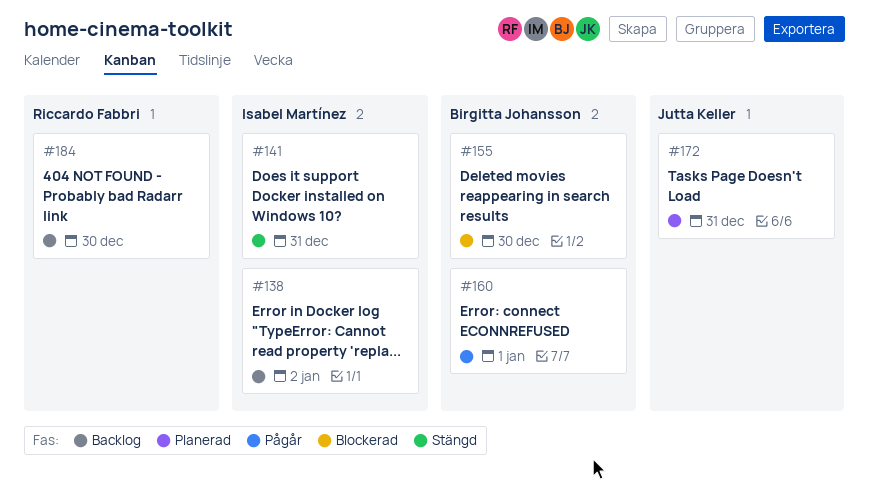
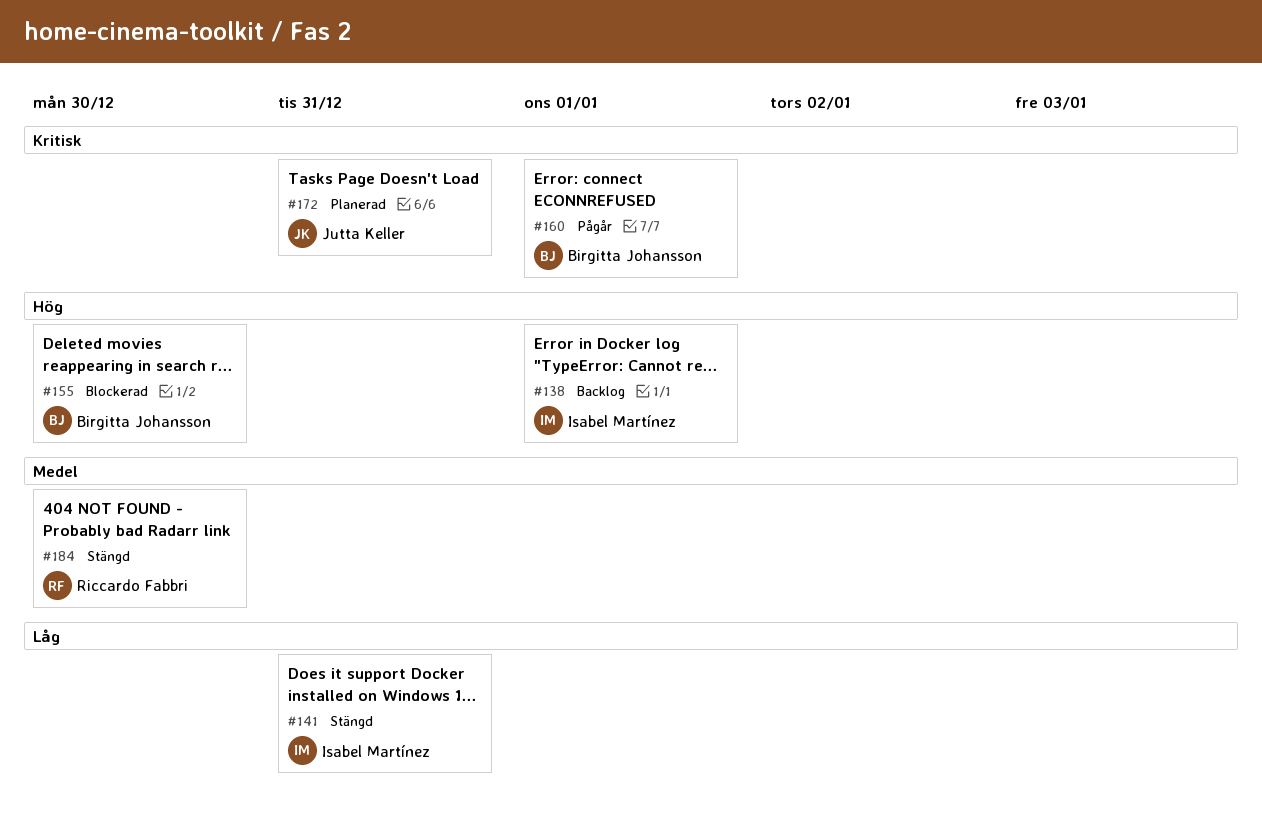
#138, due: Jan 2 -> Jan 1
#184, status: Backlog -> Stängd

